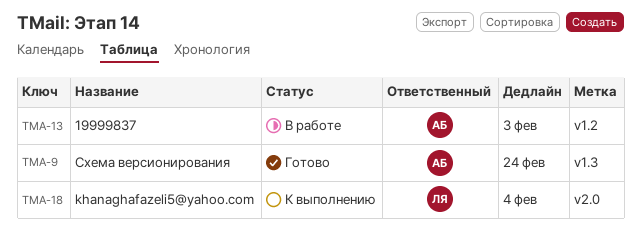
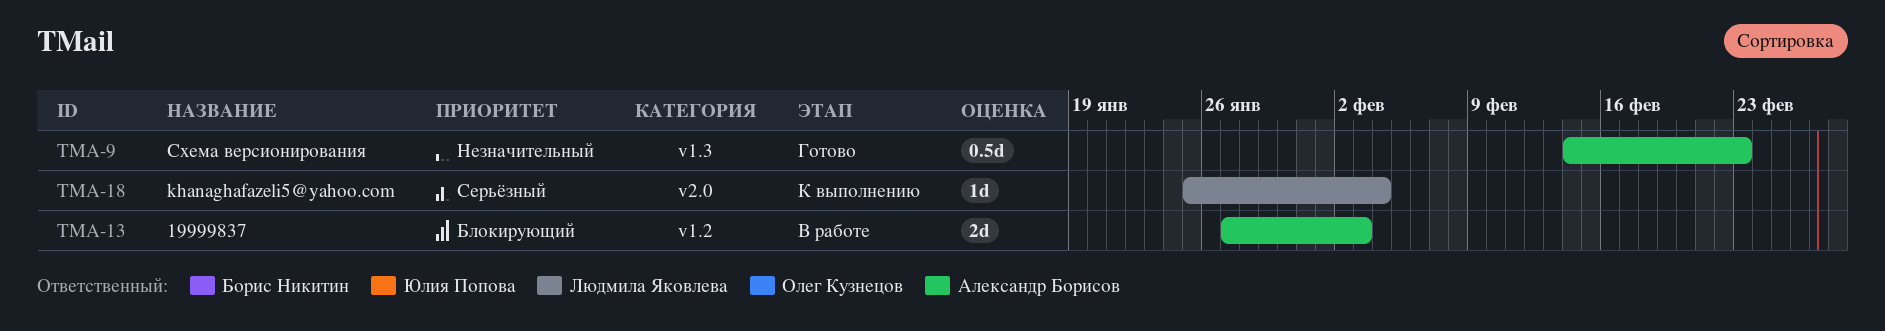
TMA-9, due: Feb 24 -> Feb 23

